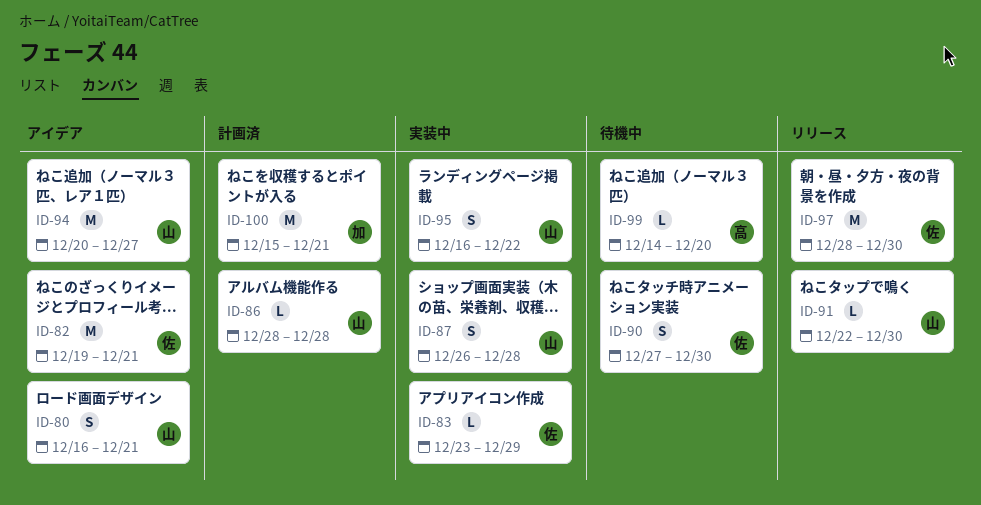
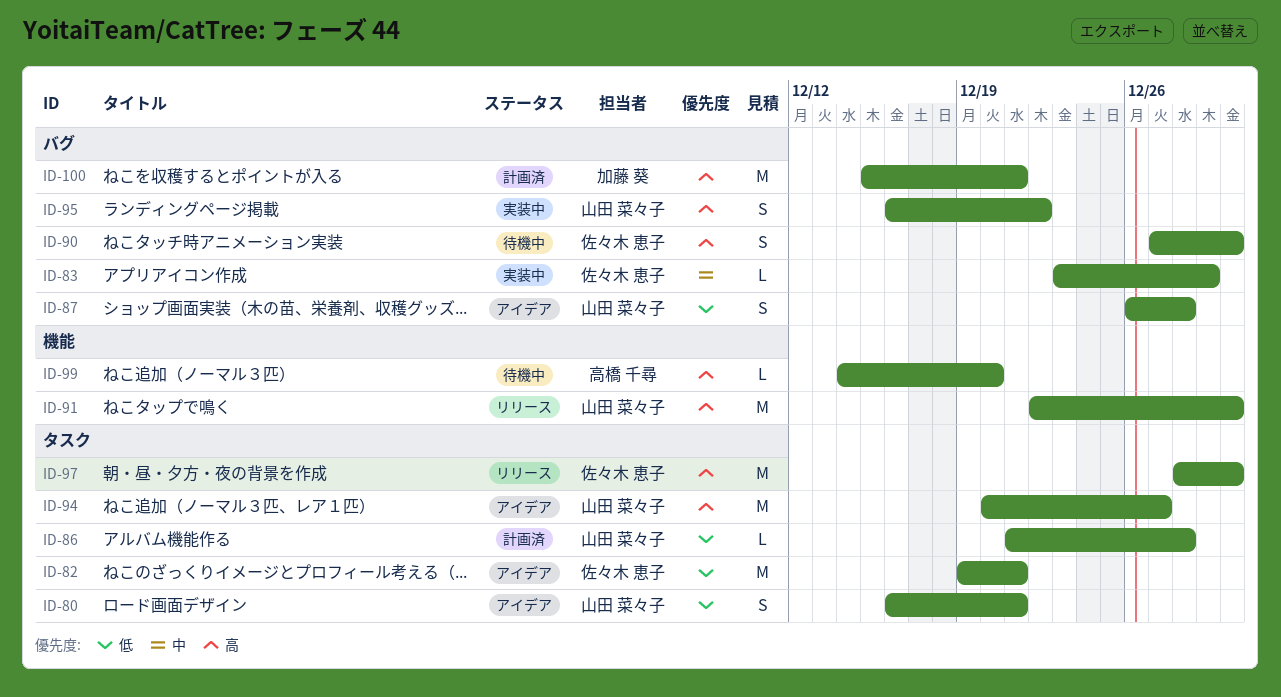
ID-86, start: Dec 28 -> Dec 21
ID-87, status: 実装中 -> アイデア
ID-91, estimate: L -> M

